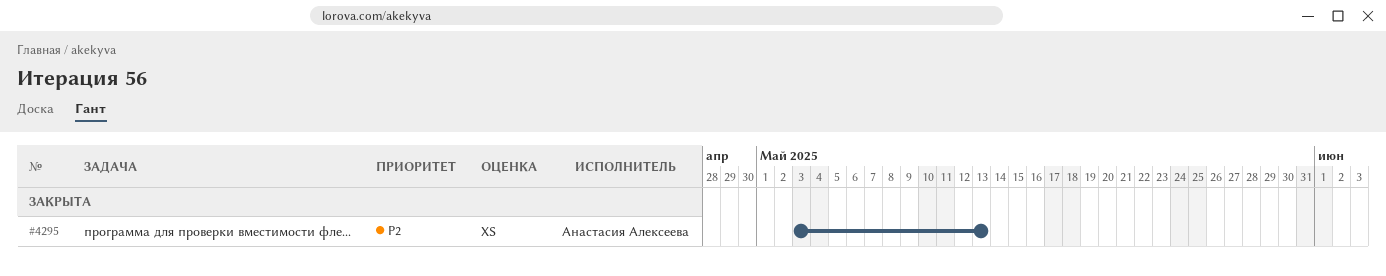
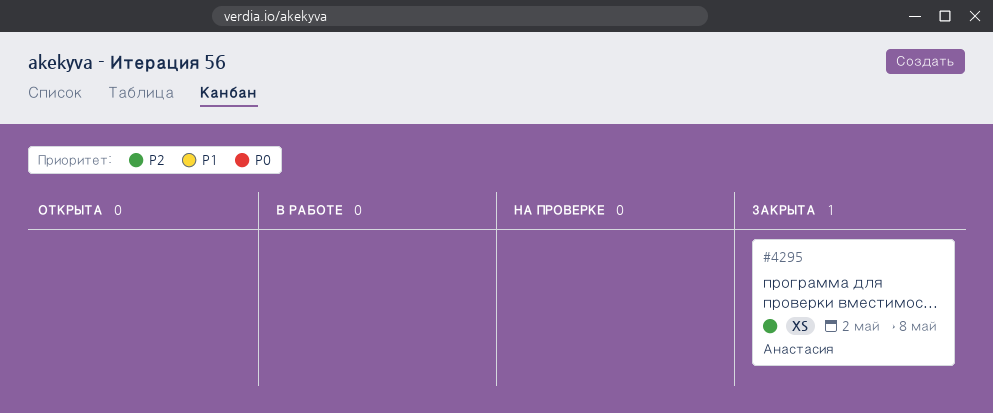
#4295, start: May 3 -> May 2
#4295, due: May 13 -> May 8

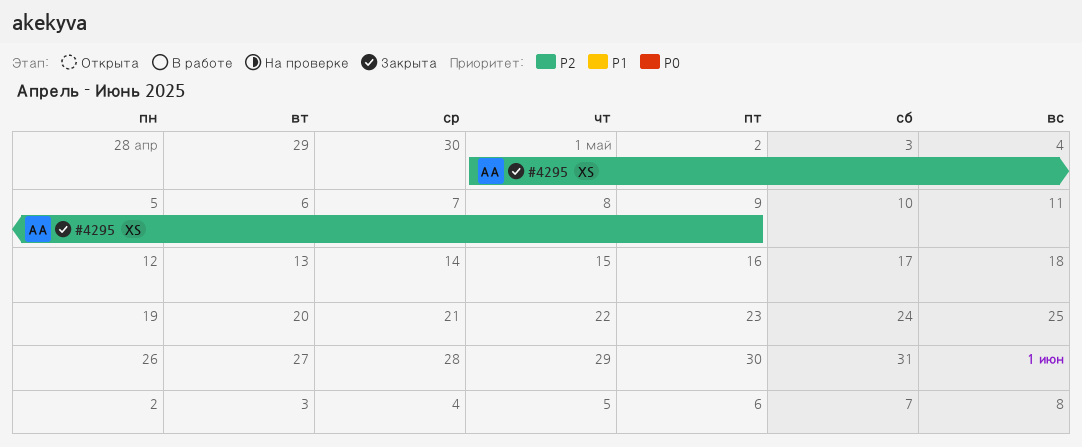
#4295, start: May 2 -> May 1
#4295, due: May 8 -> May 9

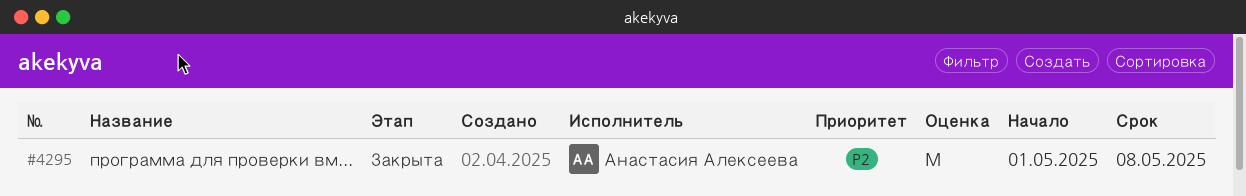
#4295, estimate: XS -> M
#4295, due: May 9 -> May 8

